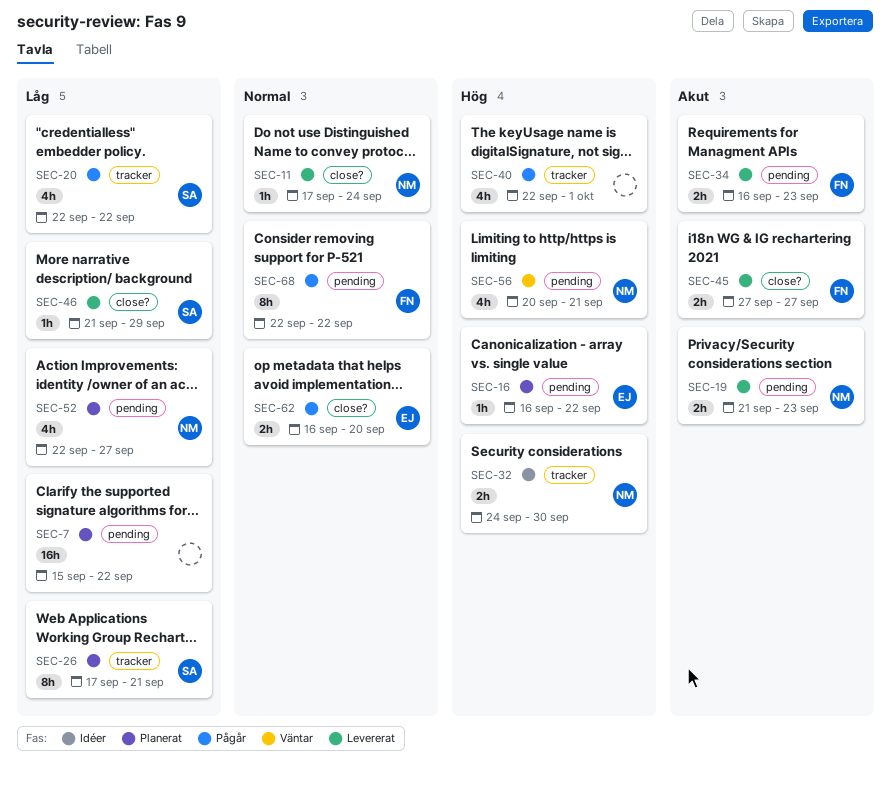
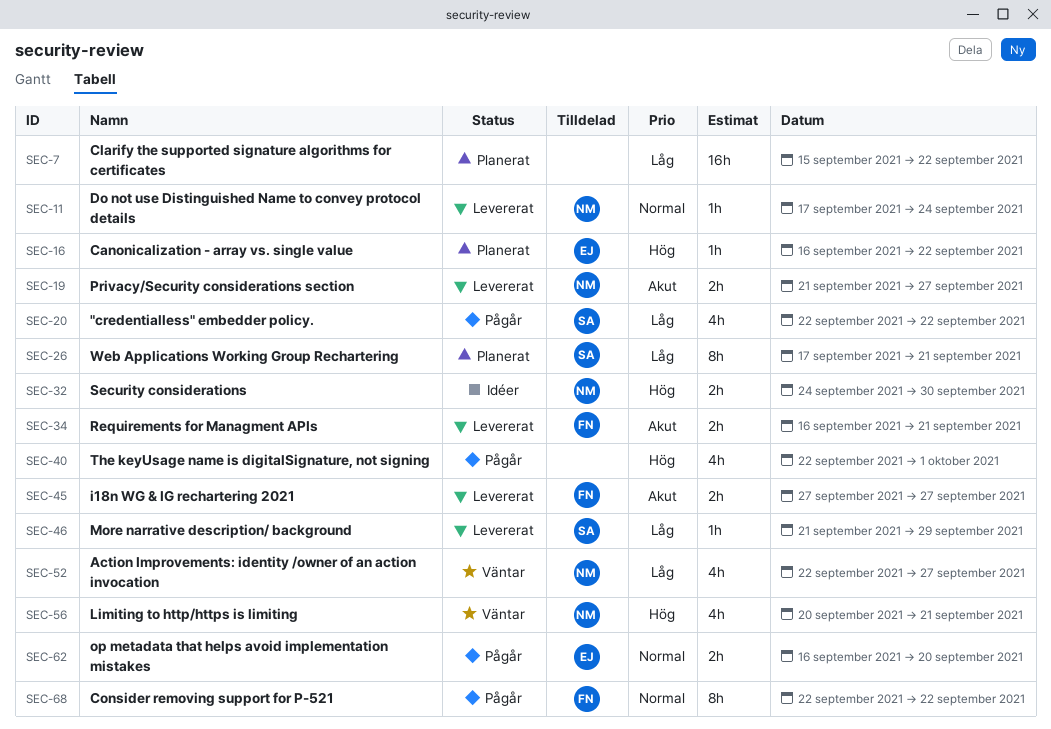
SEC-19, due: Sep 23 -> Sep 27
SEC-34, due: Sep 23 -> Sep 21
SEC-52, status: Planerat -> Väntar

